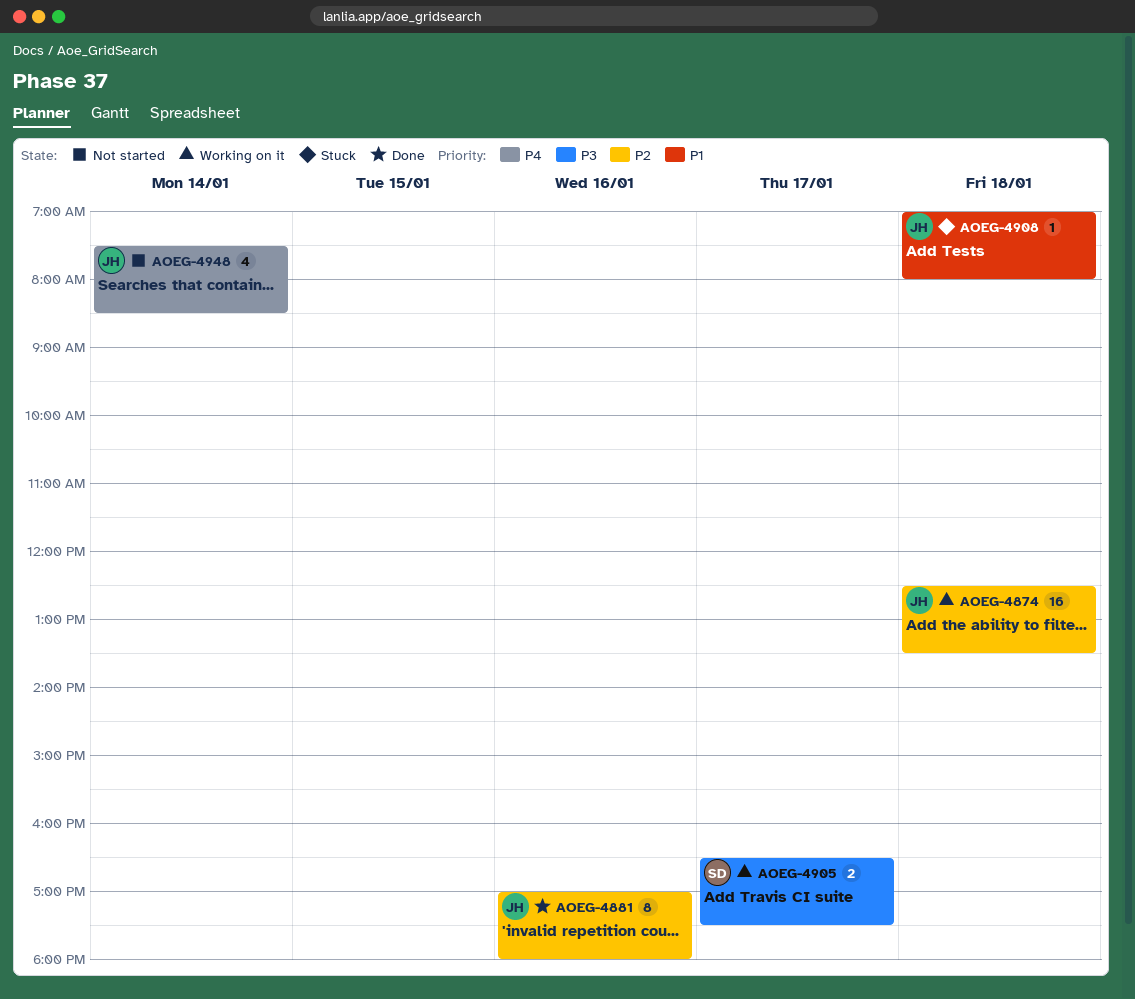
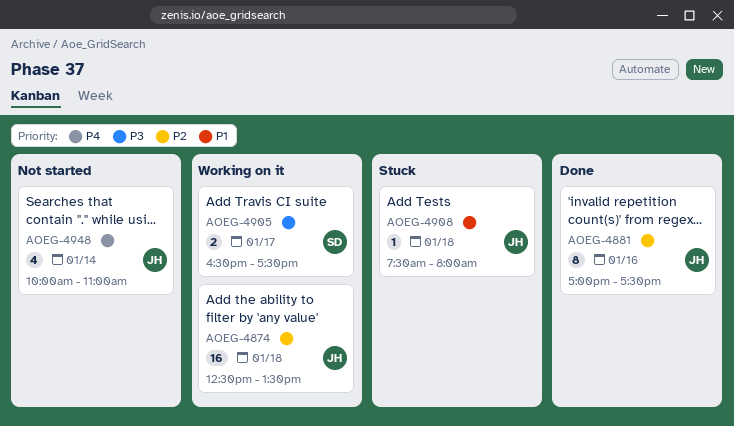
AOEG-4881, ends: 18:00 -> 17:30
AOEG-4908, begins: 07:00 -> 07:30
AOEG-4948, begins: 07:30 -> 10:00
AOEG-4948, ends: 08:30 -> 11:00

